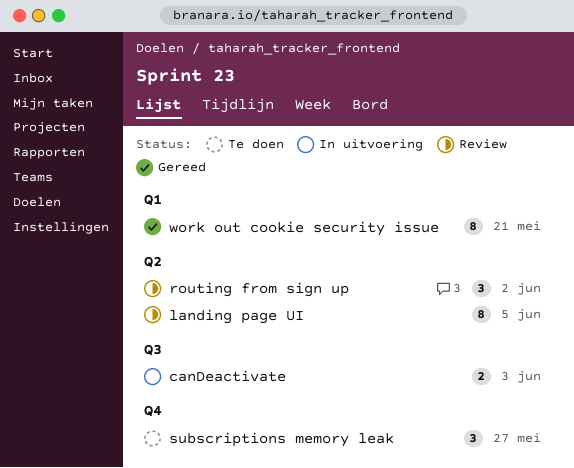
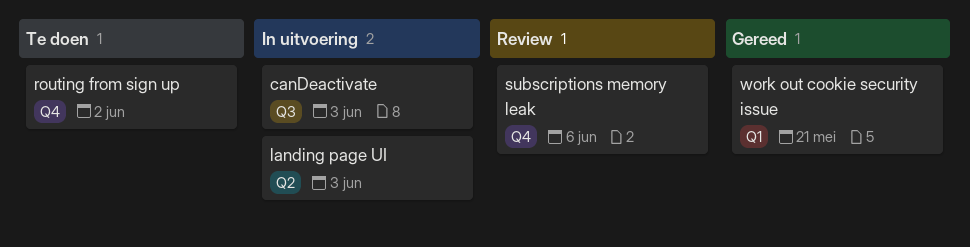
landing page UI, status: Review -> In uitvoering
landing page UI, due: Jun 5 -> Jun 3
routing from sign up, status: Review -> Te doen
routing from sign up, label: Q2 -> Q4
subscriptions memory leak, status: Te doen -> Review
subscriptions memory leak, due: May 27 -> Jun 6

